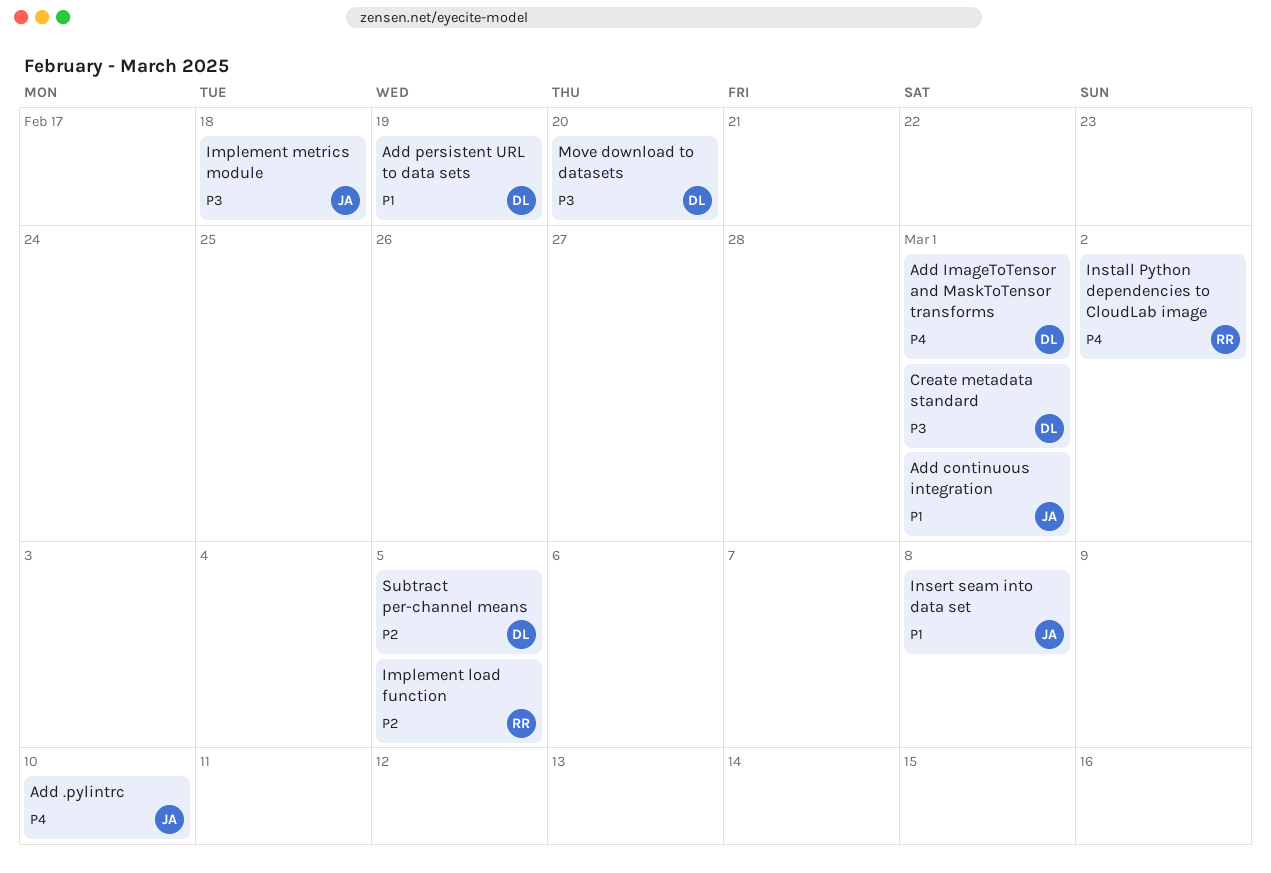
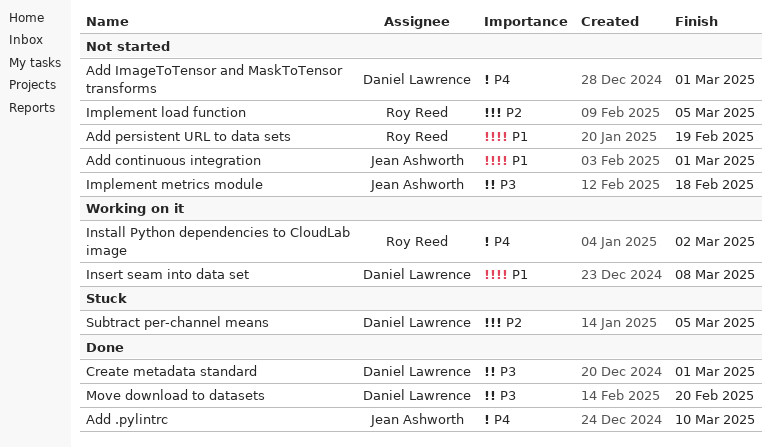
Add persistent URL to data sets, owner: Daniel Lawrence -> Roy Reed
Insert seam into data set, owner: Jean Ashworth -> Daniel Lawrence

